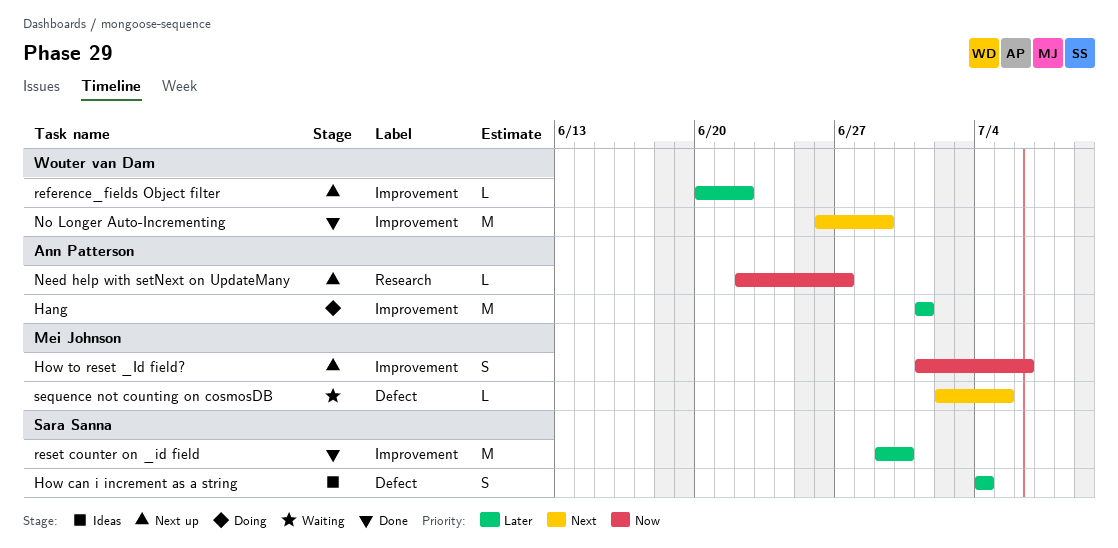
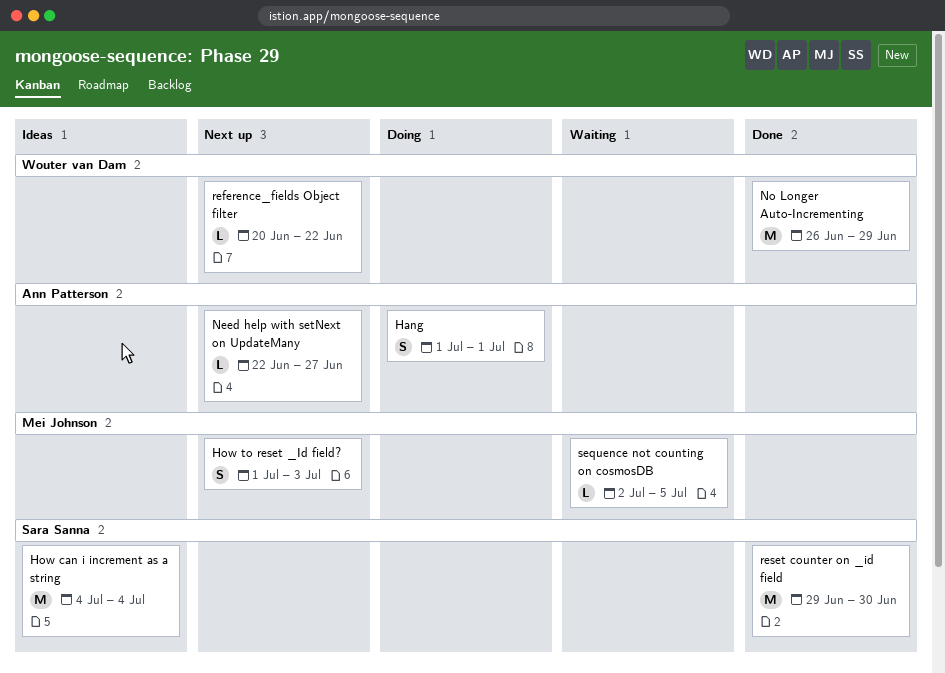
Hang, estimate: M -> S
How can i increment as a string, estimate: S -> M
How to reset _Id field?, due: Jul 6 -> Jul 3

